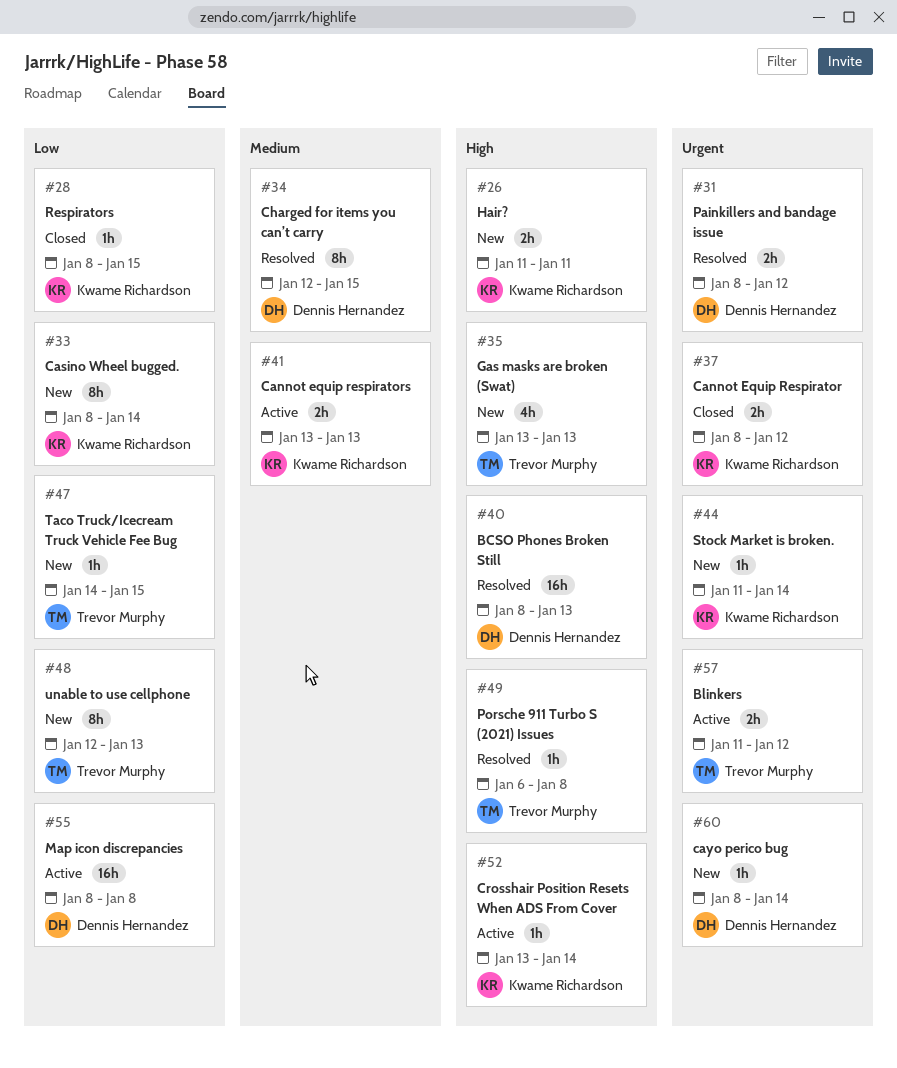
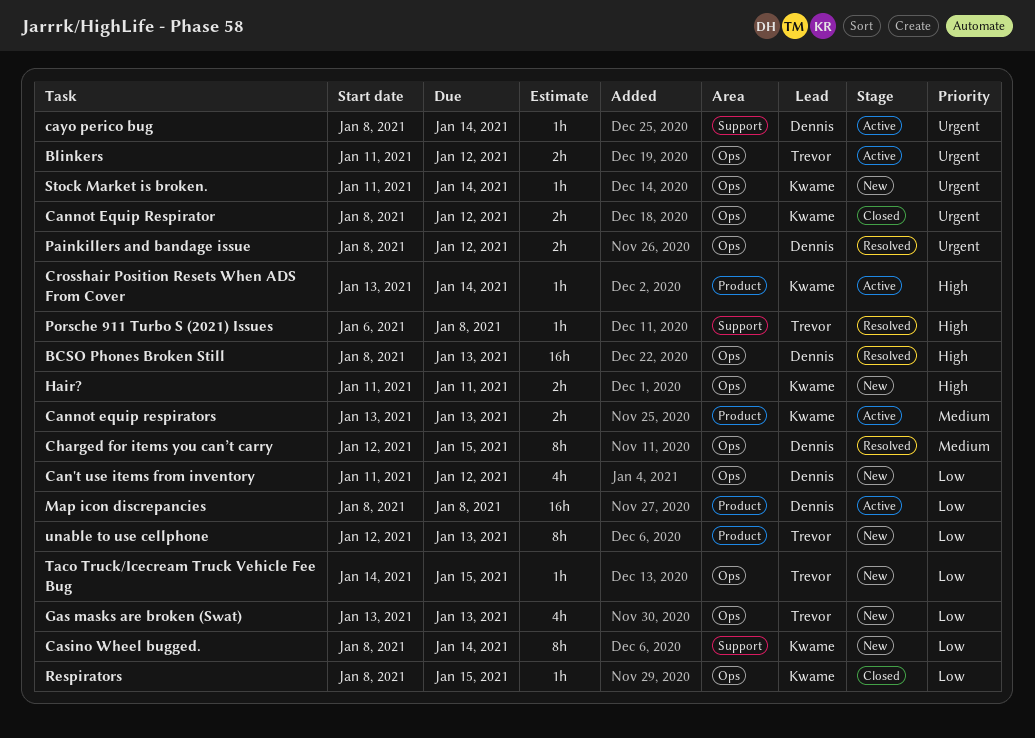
Can't use items from inventory: none -> present
cayo perico bug, status: New -> Active
Gas masks are broken (Swat), priority: High -> Low

